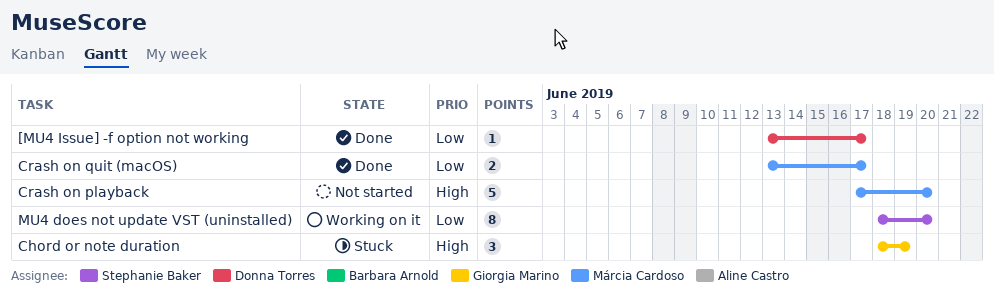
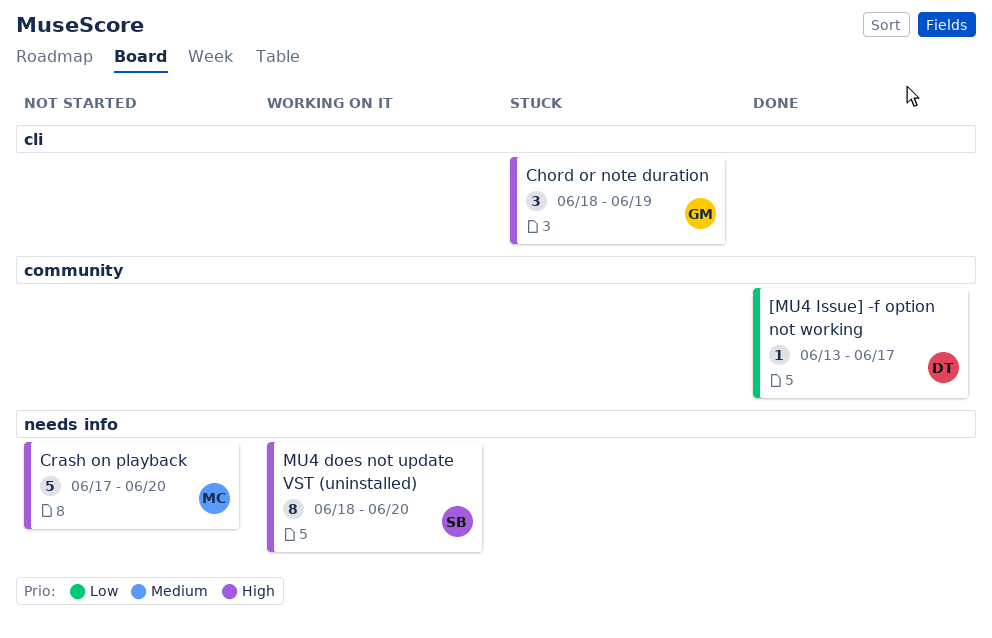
Crash on quit (macOS): present -> none
MU4 does not update VST (uninstalled), priority: Low -> High

